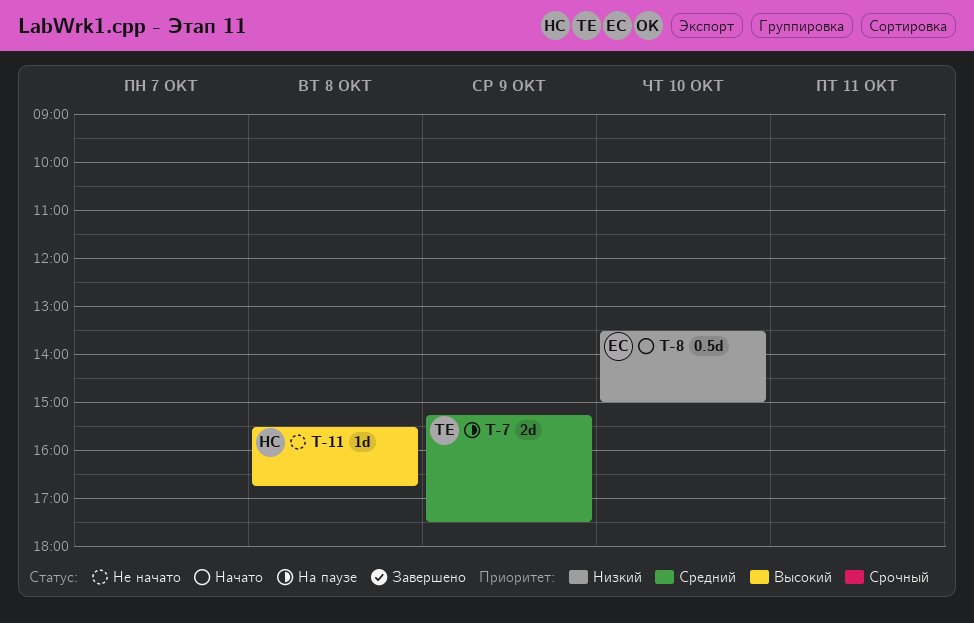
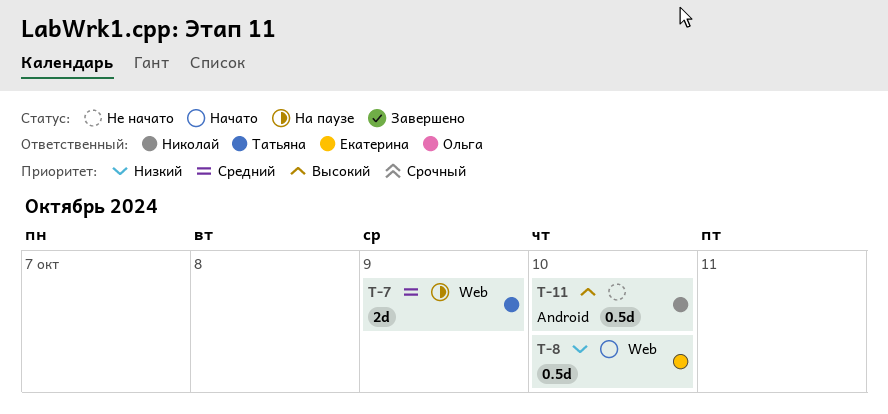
T-11, estimate: 1d -> 0.5d
T-11, day: Oct 8 -> Oct 10

